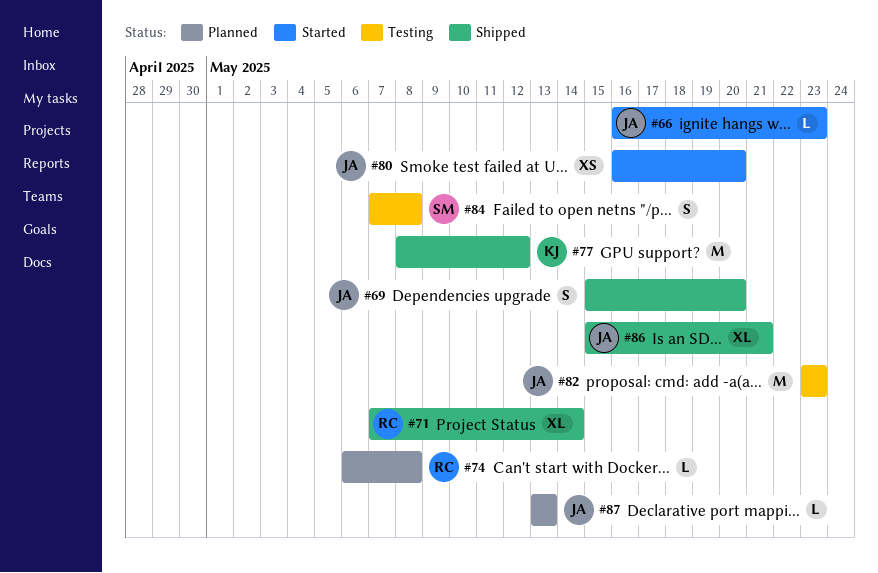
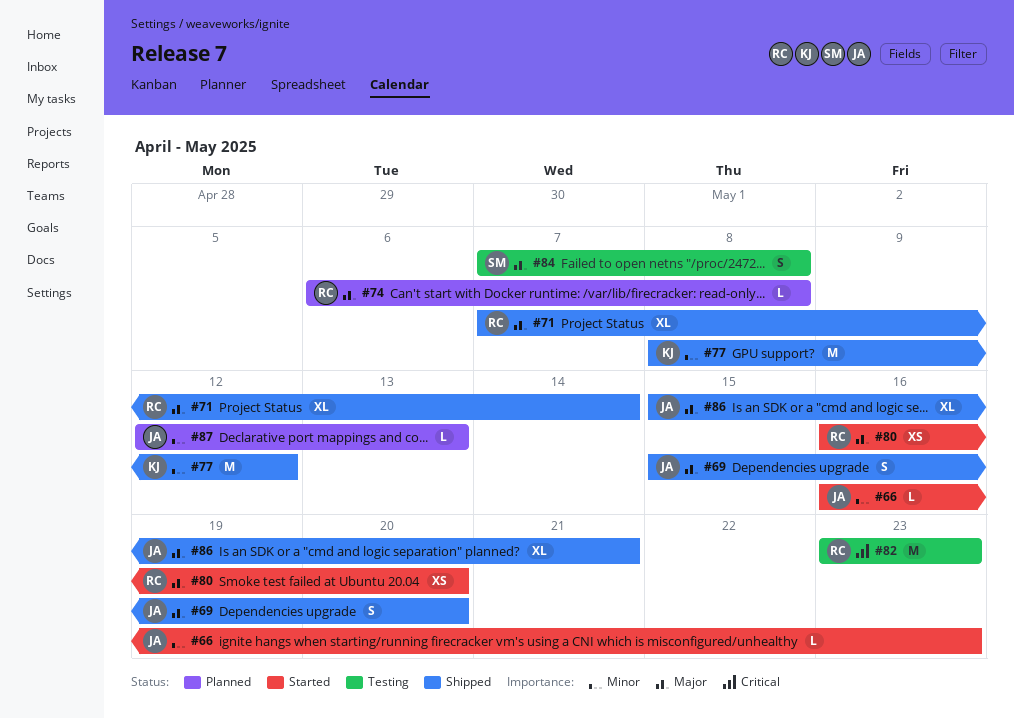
#80, owner: JA -> RC
#82, owner: JA -> RC
#87, start: May 13 -> May 12

